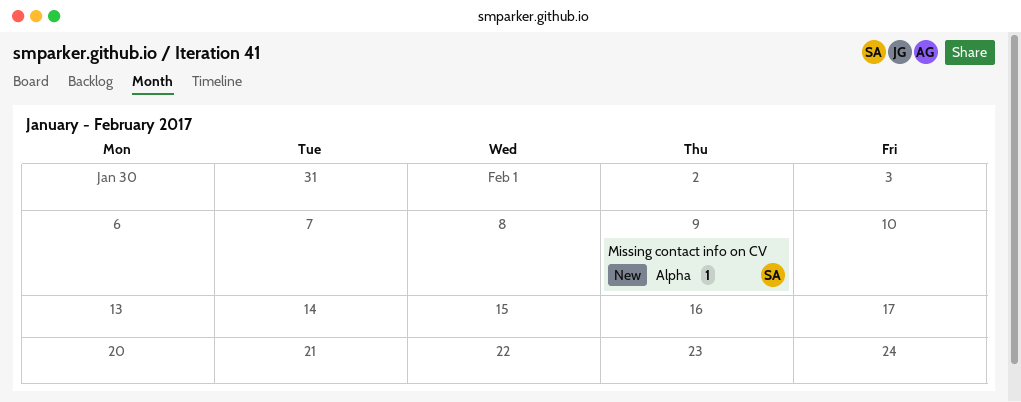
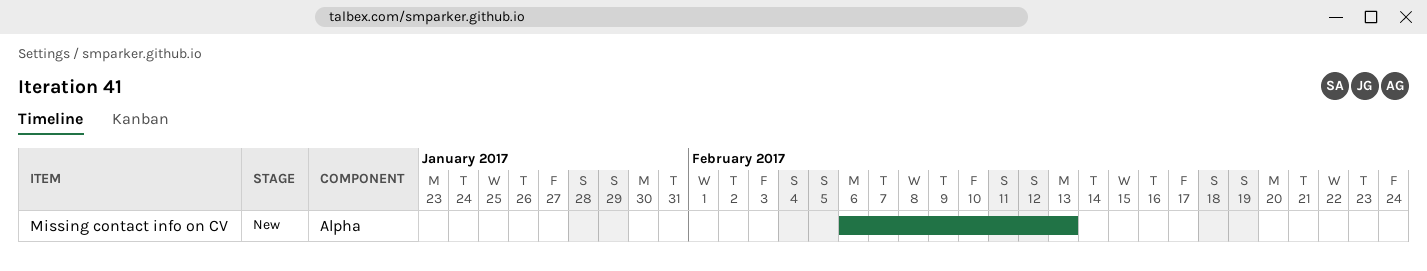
Missing contact info on CV, due: Feb 9 -> Feb 13

